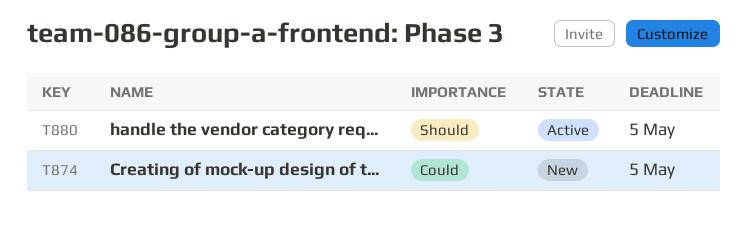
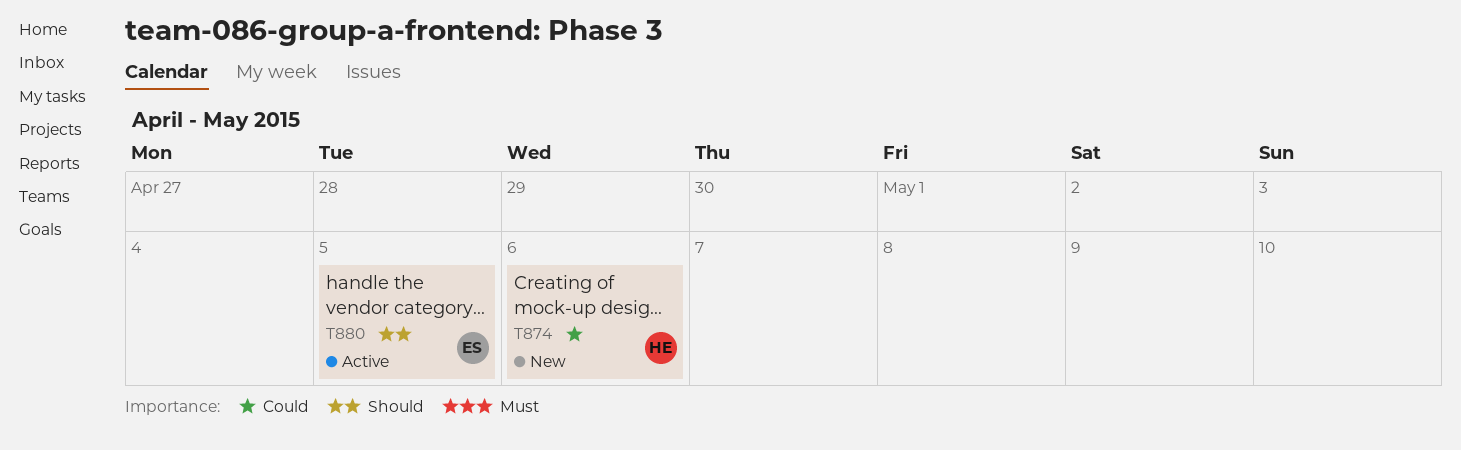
T874, due: May 5 -> May 6

